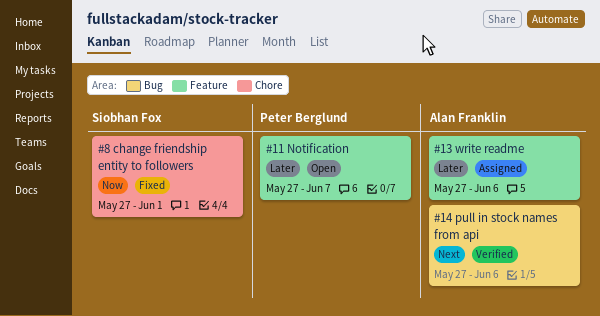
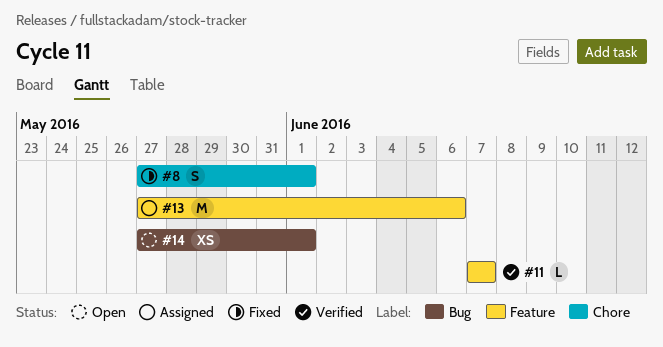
#11, status: Open -> Verified
#11, start: May 27 -> Jun 7
#14, status: Verified -> Open
#14, due: Jun 6 -> Jun 1

